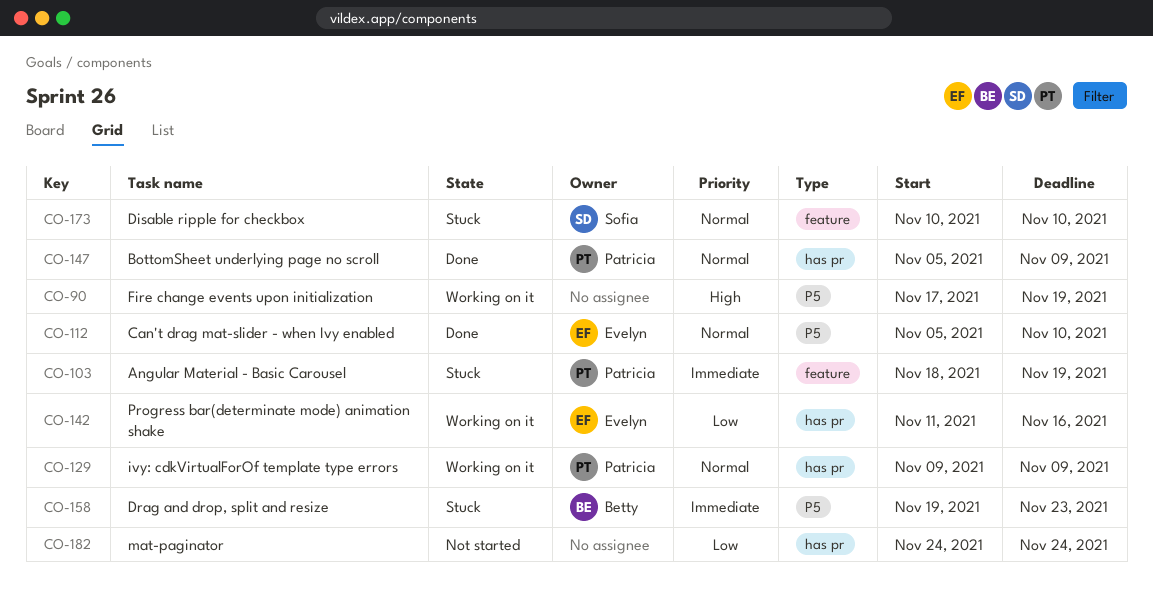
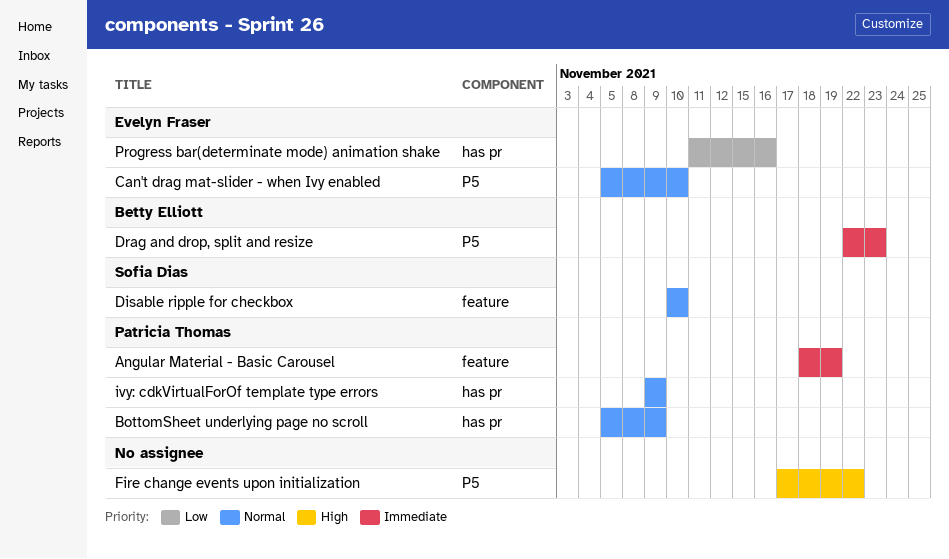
Drag and drop, split and resize, start: Nov 19 -> Nov 22
Fire change events upon initialization, due: Nov 19 -> Nov 22
mat-paginator: present -> none

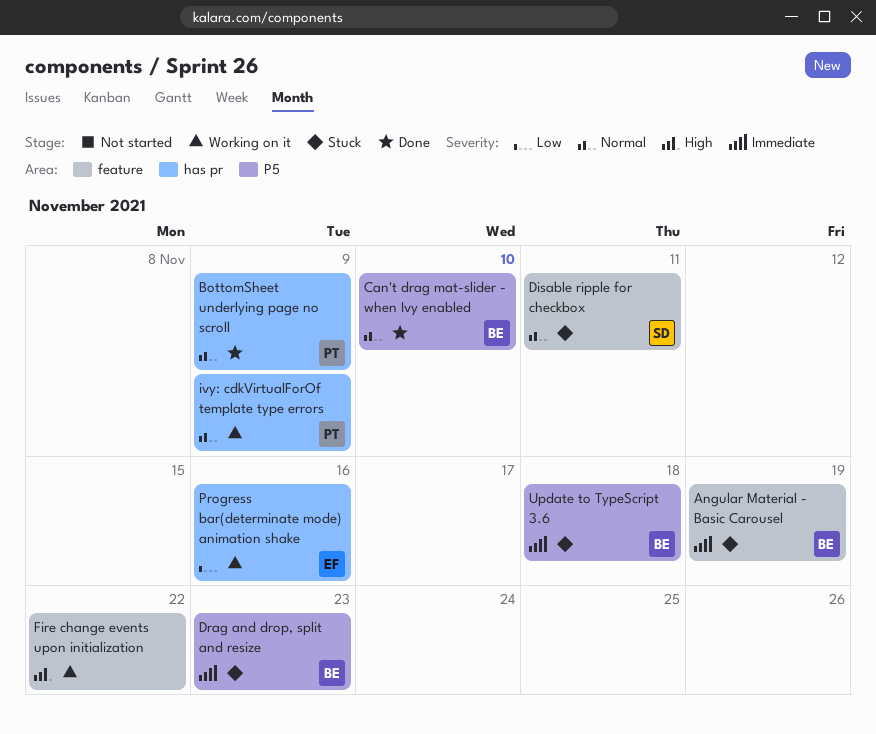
Angular Material - Basic Carousel, owner: Patricia Thomas -> Betty Elliott
Can't drag mat-slider - when Ivy enabled, owner: Evelyn Fraser -> Betty Elliott
Disable ripple for checkbox, due: Nov 10 -> Nov 11
Fire change events upon initialization, label: P5 -> feature
Update to TypeScript 3.6: none -> present

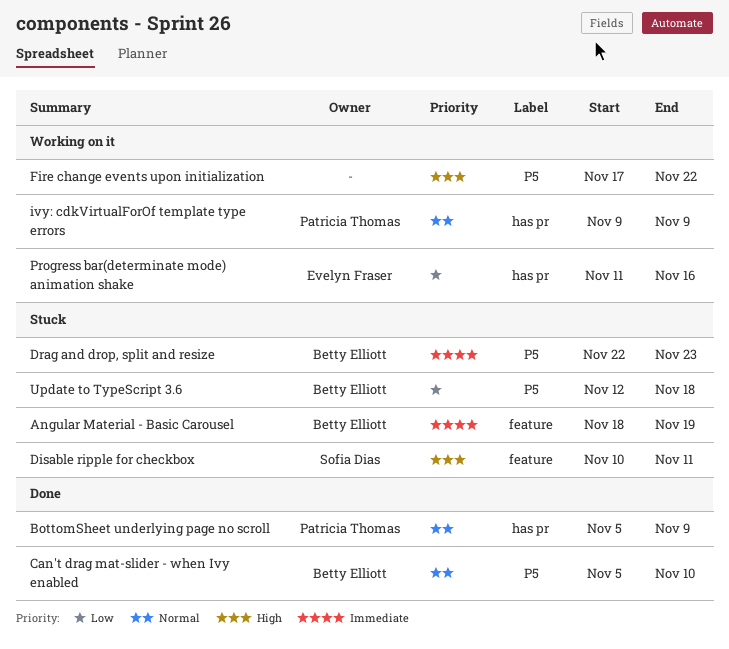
Disable ripple for checkbox, priority: Normal -> High
Fire change events upon initialization, label: feature -> P5
Update to TypeScript 3.6, priority: Immediate -> Low

